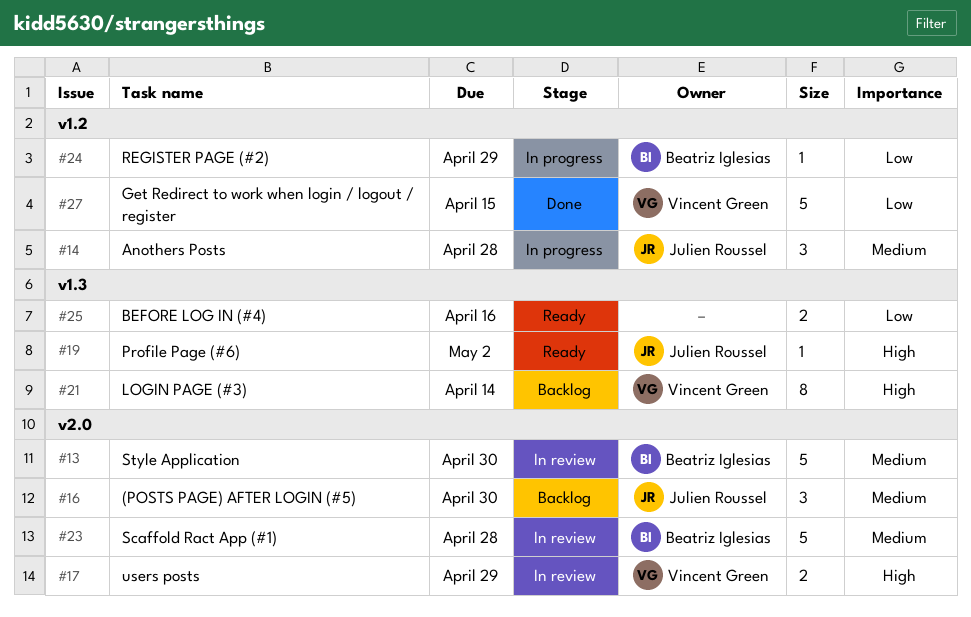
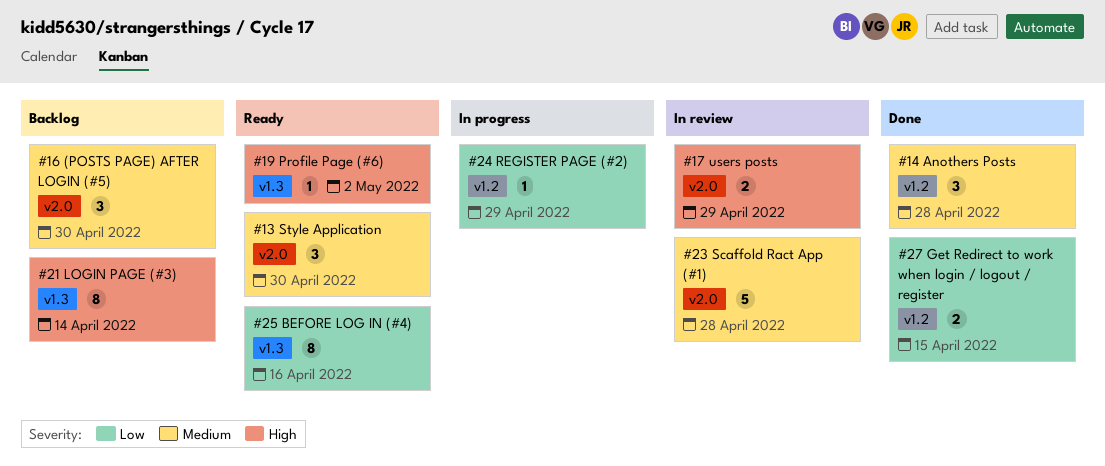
#13, status: In review -> Ready
#13, estimate: 5 -> 3
#14, status: In progress -> Done
#25, estimate: 2 -> 8
#27, estimate: 5 -> 2

